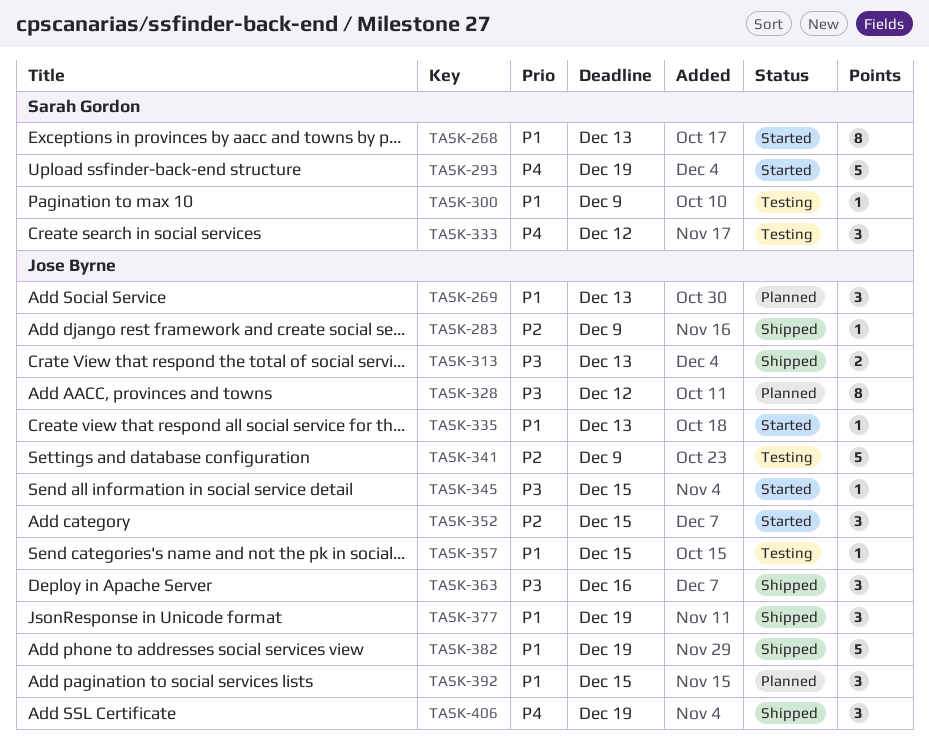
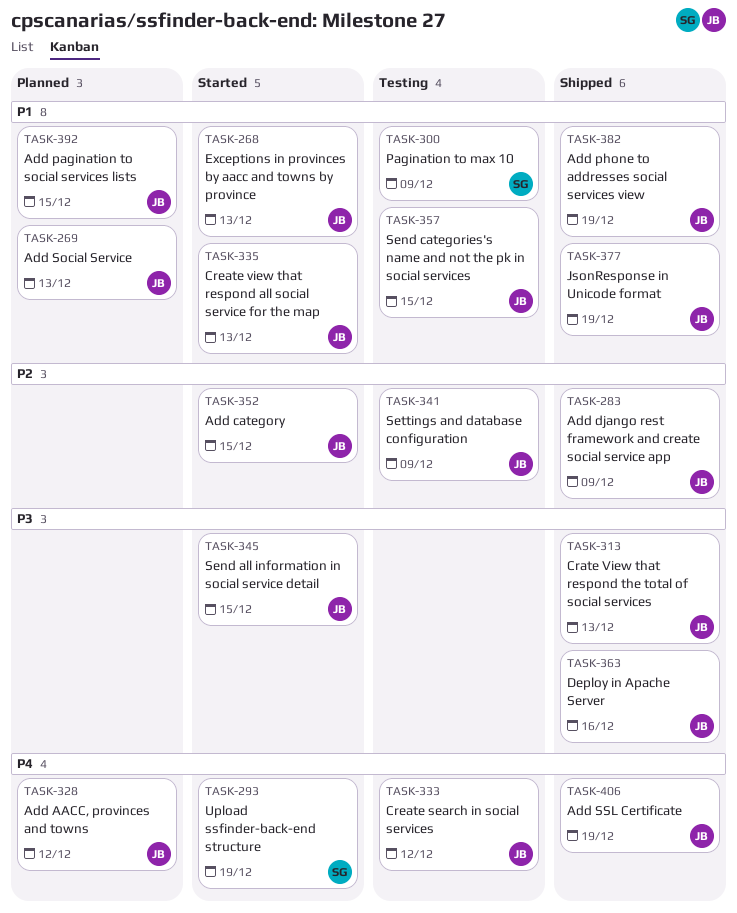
TASK-268, owner: Sarah Gordon -> Jose Byrne
TASK-328, priority: P3 -> P4
TASK-333, owner: Sarah Gordon -> Jose Byrne

